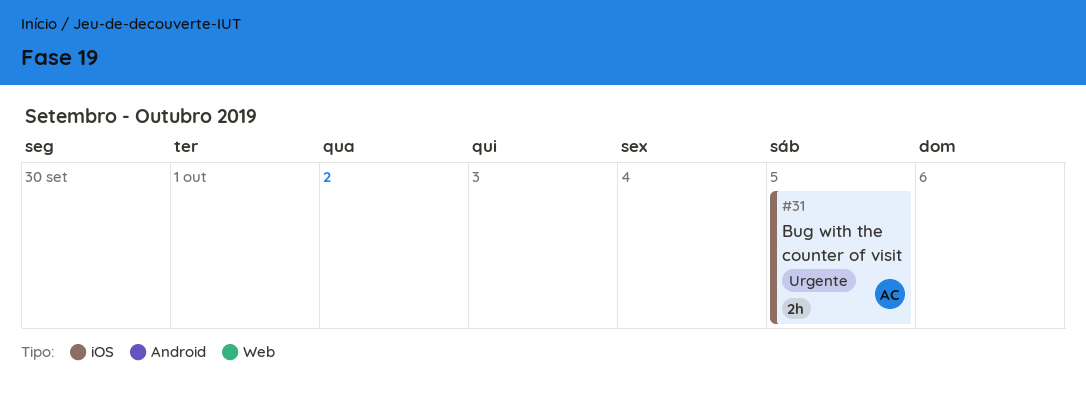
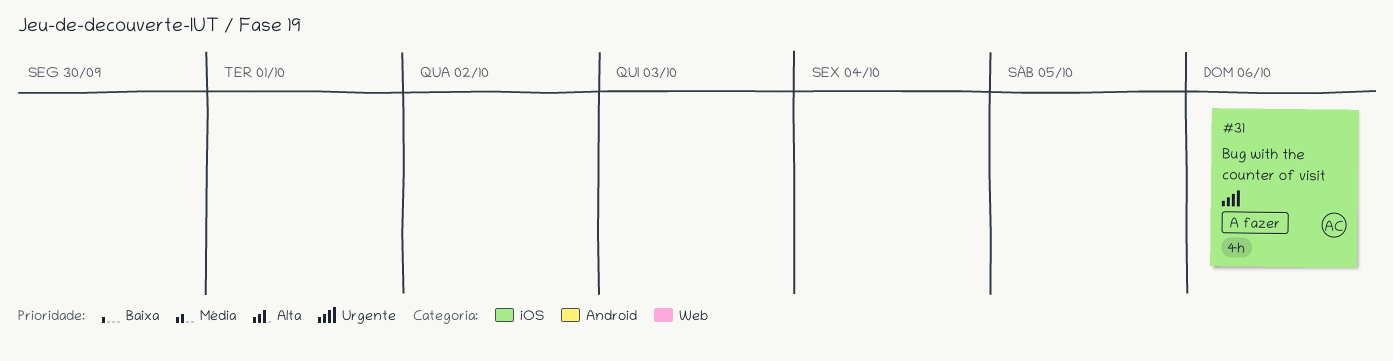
#31, estimate: 2h -> 4h
#31, due: Oct 5 -> Oct 6

